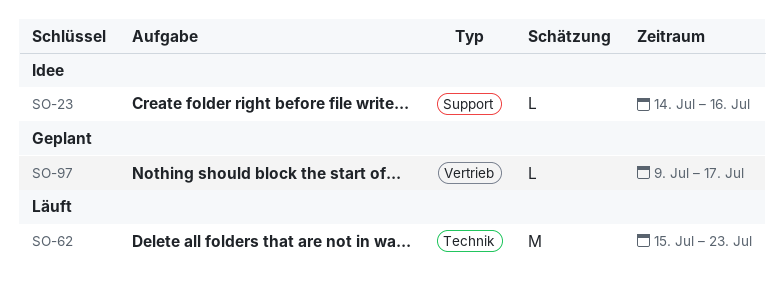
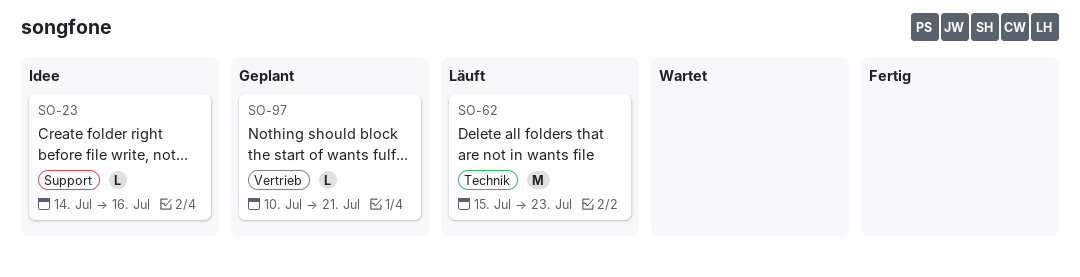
SO-97, start: Jul 9 -> Jul 10
SO-97, due: Jul 17 -> Jul 21

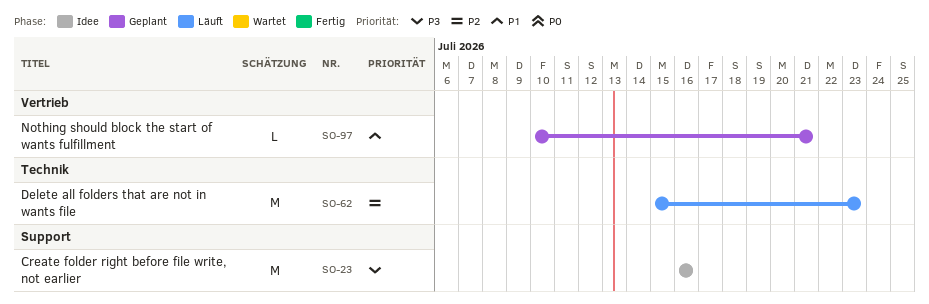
SO-23, estimate: L -> M
SO-23, start: Jul 14 -> Jul 16

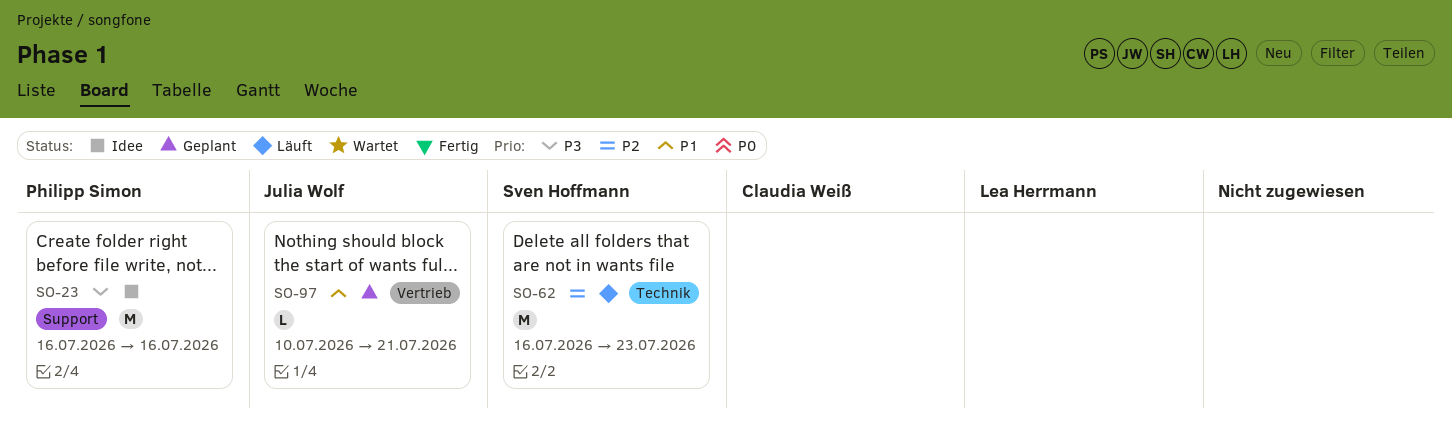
SO-62, start: Jul 15 -> Jul 16

